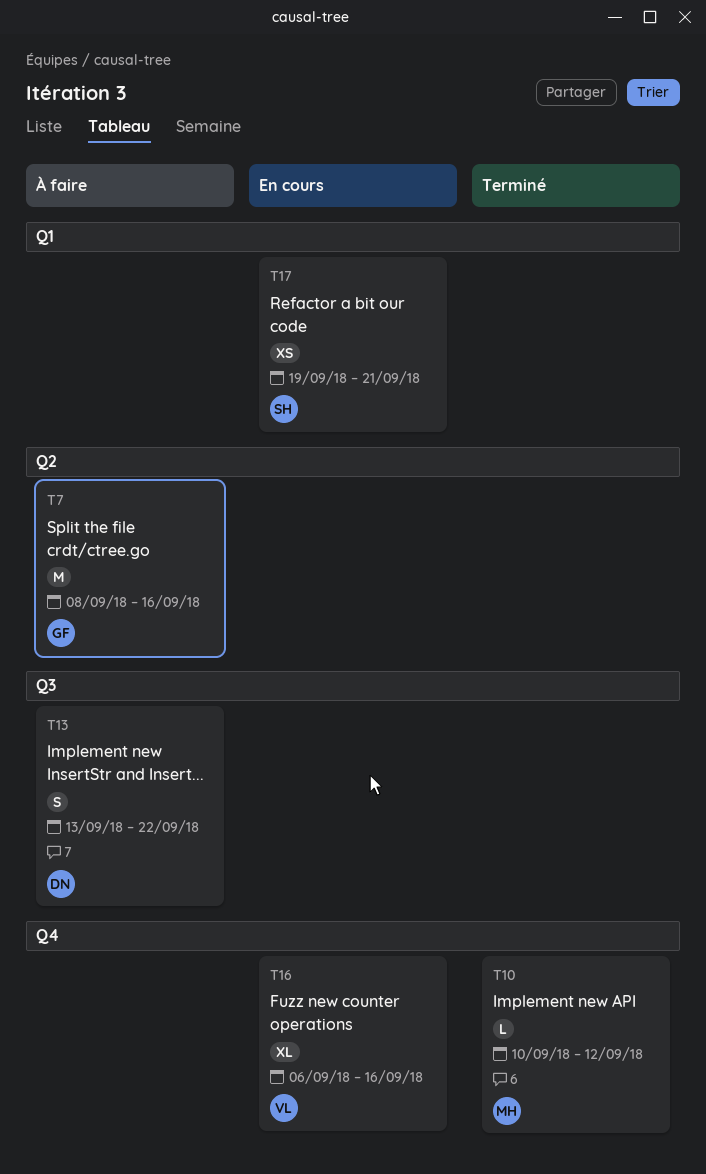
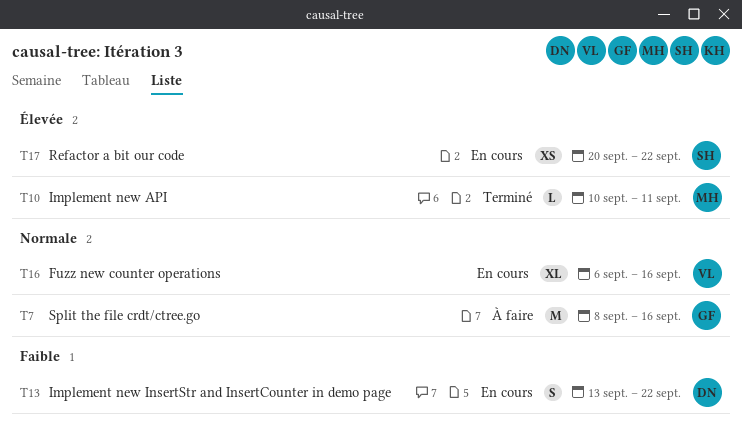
T10, due: Sep 12 -> Sep 11
T13, status: À faire -> En cours
T17, start: Sep 19 -> Sep 20
T17, due: Sep 21 -> Sep 22

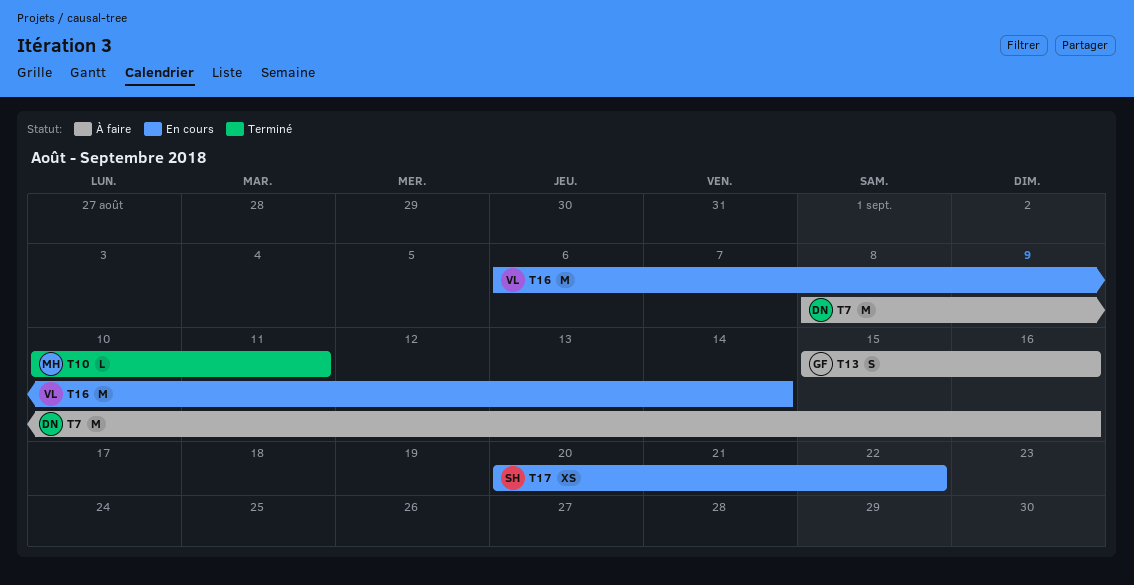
T7, owner: GF -> DN
T13, status: En cours -> À faire
T13, owner: DN -> GF
T13, start: Sep 13 -> Sep 15
T13, due: Sep 22 -> Sep 16
T16, estimate: XL -> M
T16, due: Sep 16 -> Sep 14

